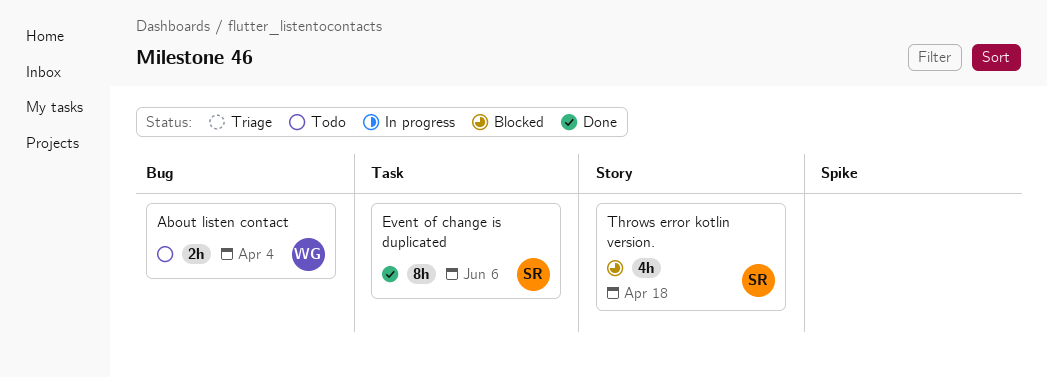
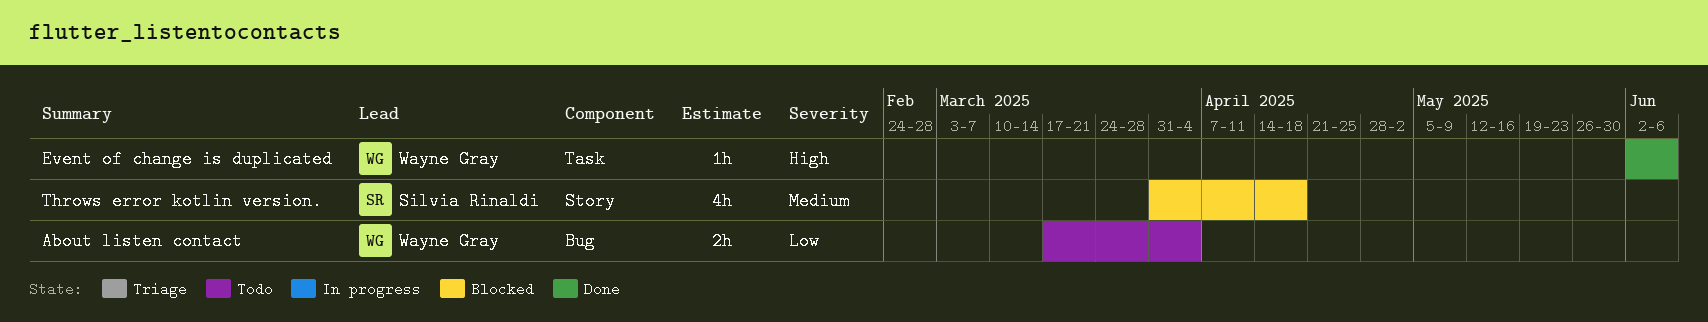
Event of change is duplicated, owner: Silvia Rinaldi -> Wayne Gray
Event of change is duplicated, estimate: 8h -> 1h

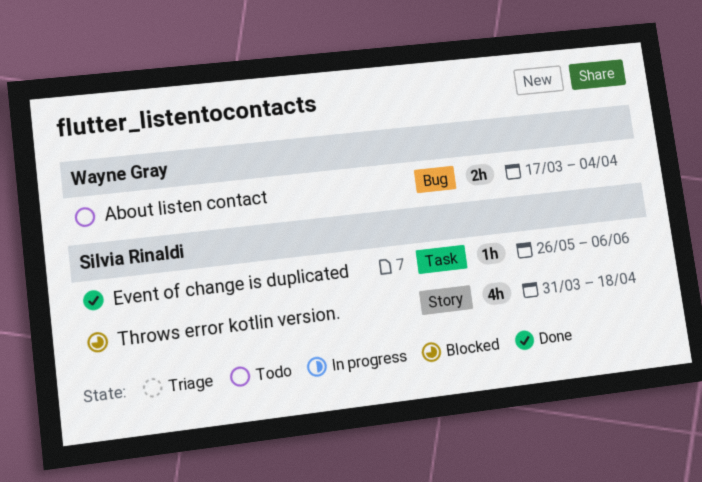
Event of change is duplicated, owner: Wayne Gray -> Silvia Rinaldi
Event of change is duplicated, start: Jun 2 -> May 26

